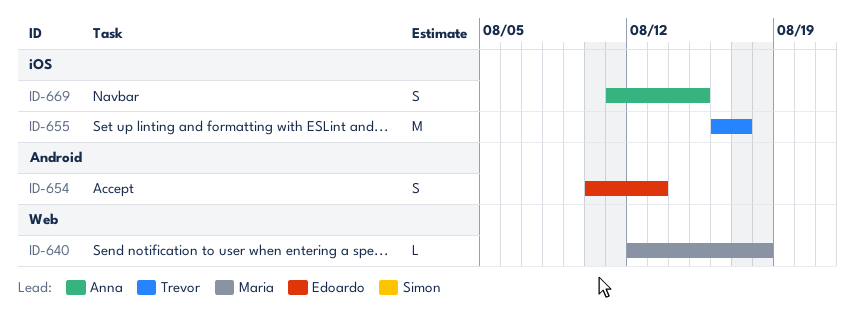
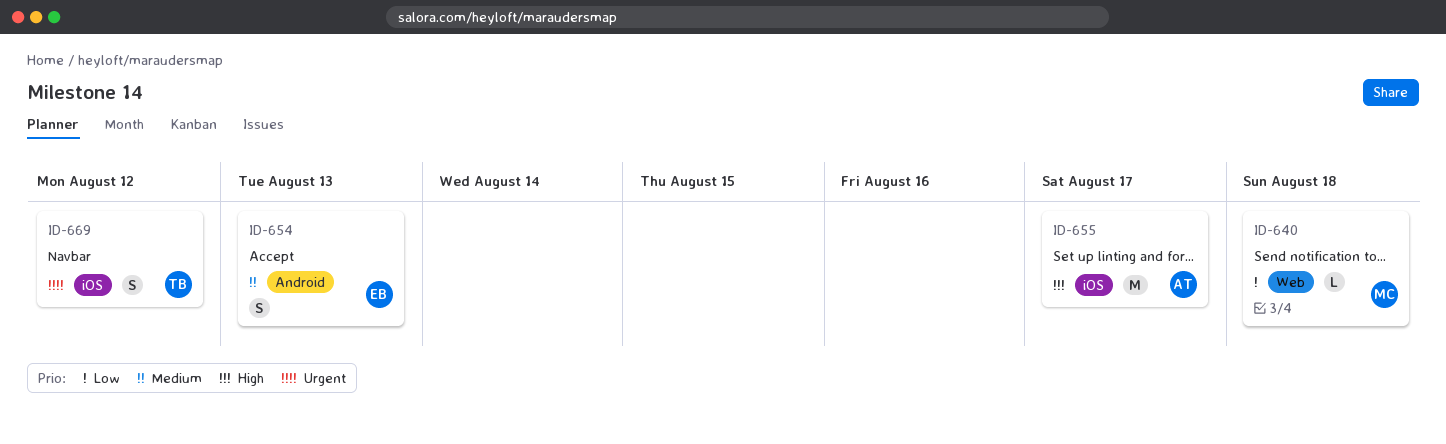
ID-655, owner: Trevor -> Anna
ID-669, owner: Anna -> Trevor
ID-669, due: Aug 15 -> Aug 12

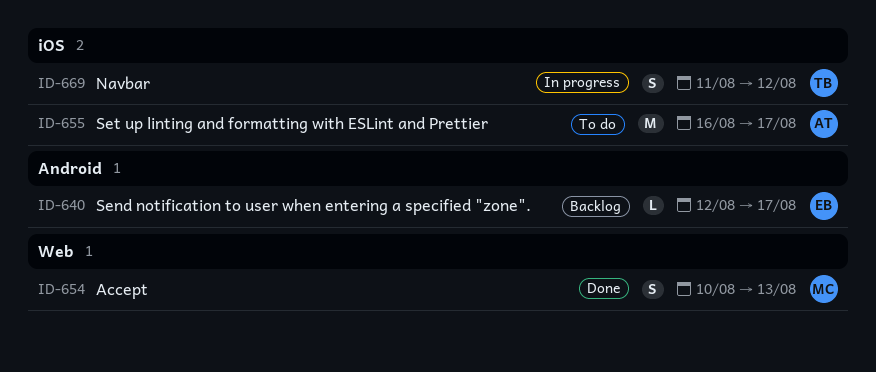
ID-640, owner: MC -> EB
ID-640, label: Web -> Android
ID-640, due: Aug 18 -> Aug 17
ID-654, owner: EB -> MC
ID-654, label: Android -> Web

